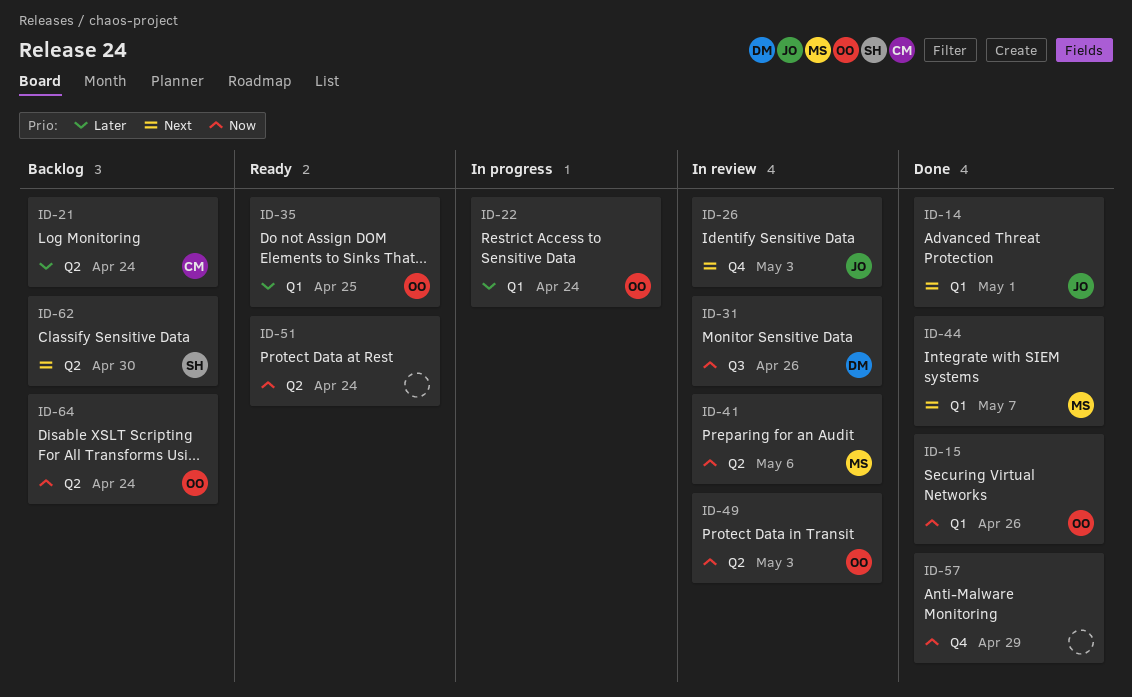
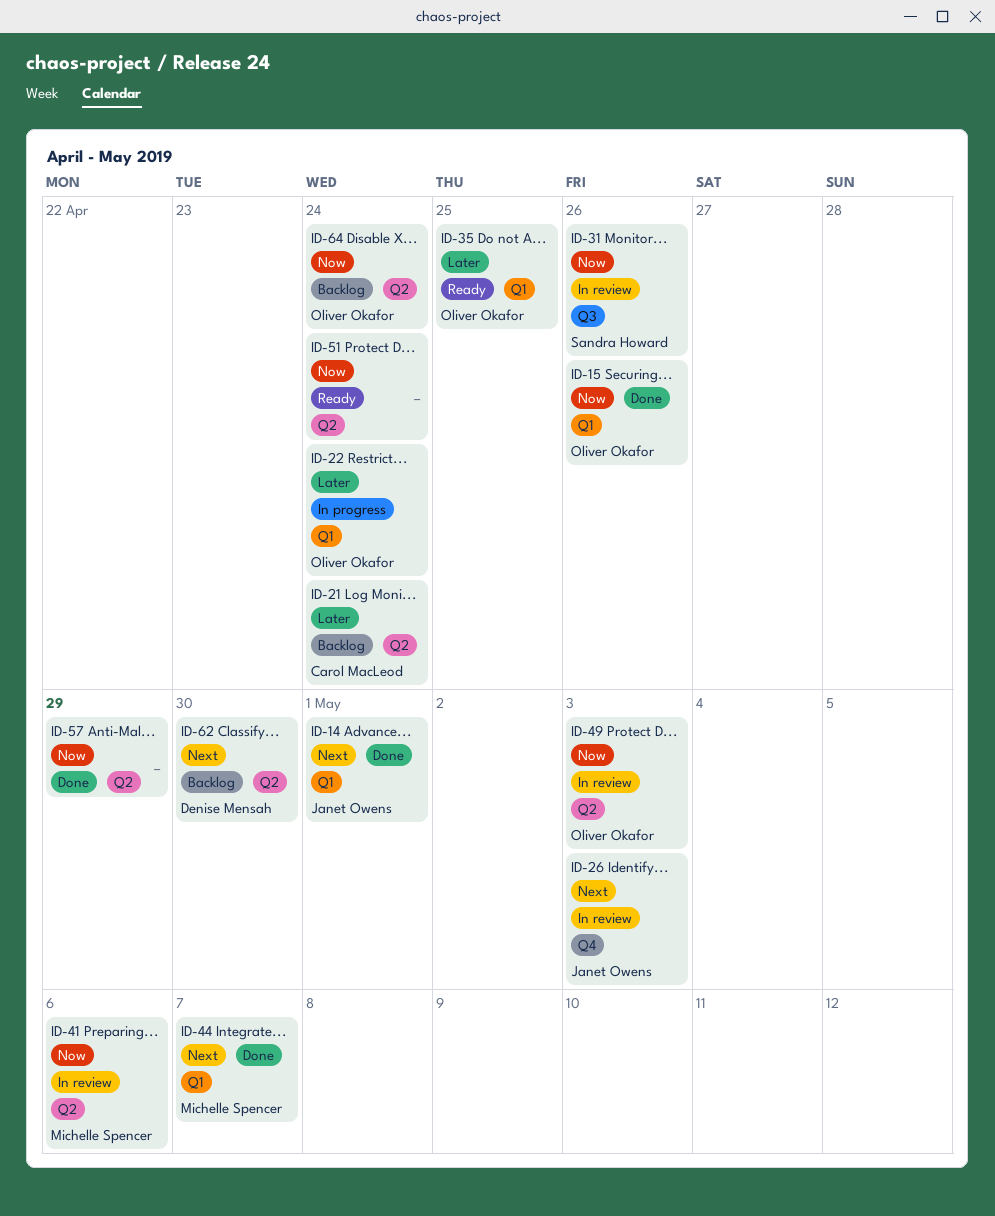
ID-31, owner: Denise Mensah -> Sandra Howard
ID-57, label: Q4 -> Q2
ID-62, owner: Sandra Howard -> Denise Mensah

